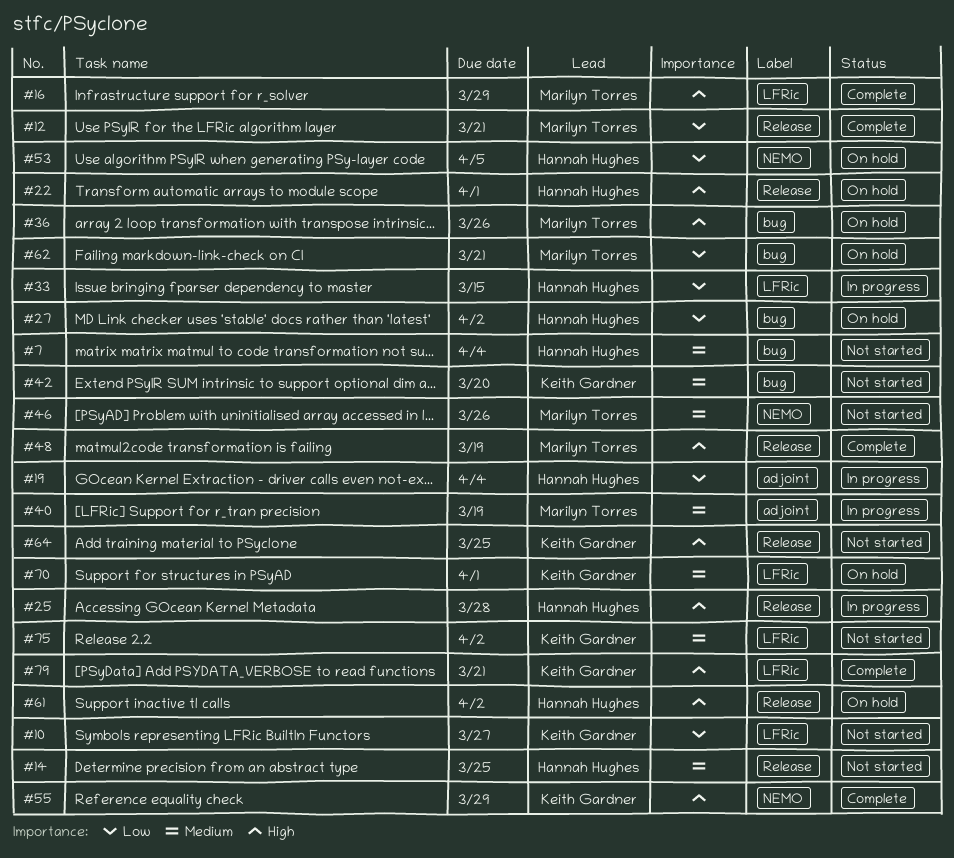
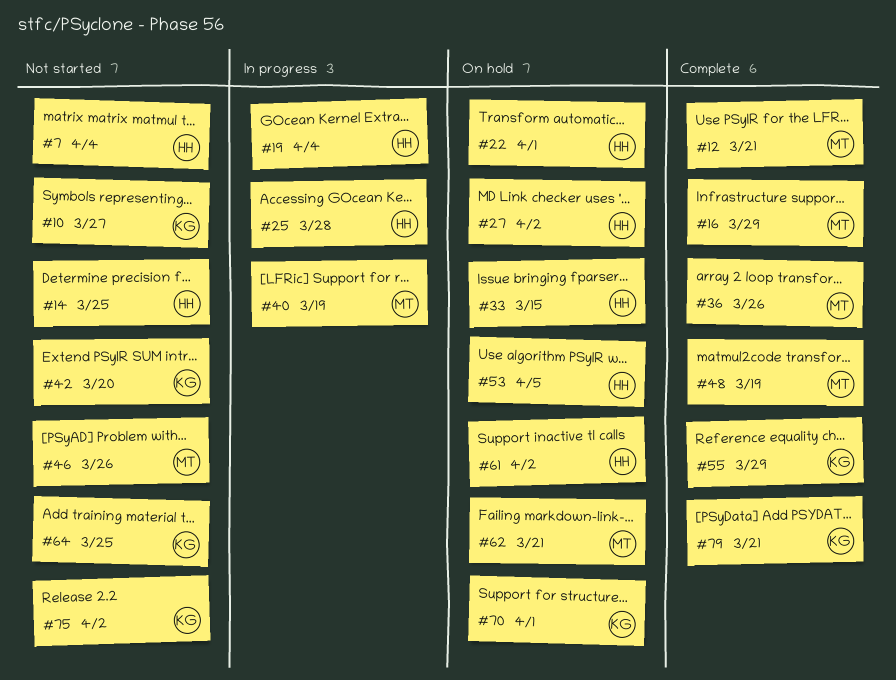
#33, status: In progress -> On hold
#36, status: On hold -> Complete

